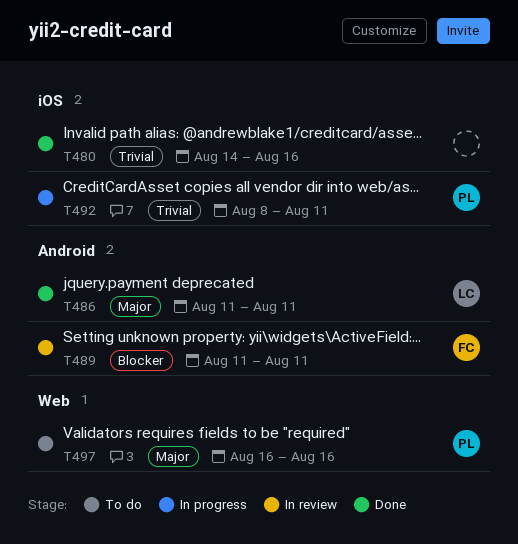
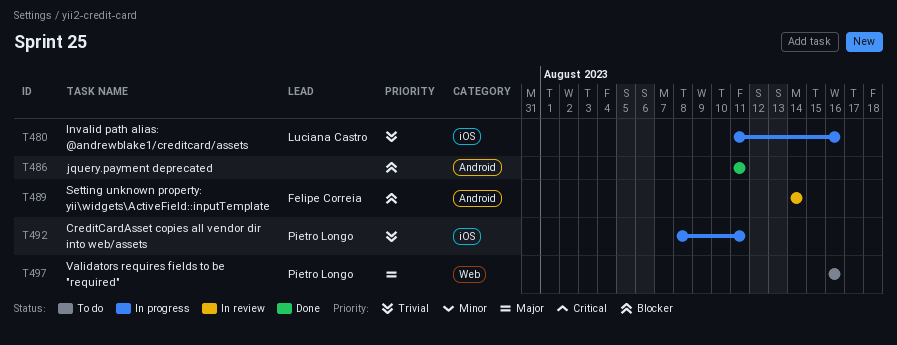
T480, status: Done -> In progress
T480, owner: none -> Luciana Castro
T480, start: Aug 14 -> Aug 11
T486, owner: Luciana Castro -> none
T486, priority: Major -> Blocker
T489, start: Aug 11 -> Aug 14
T489, due: Aug 11 -> Aug 14

